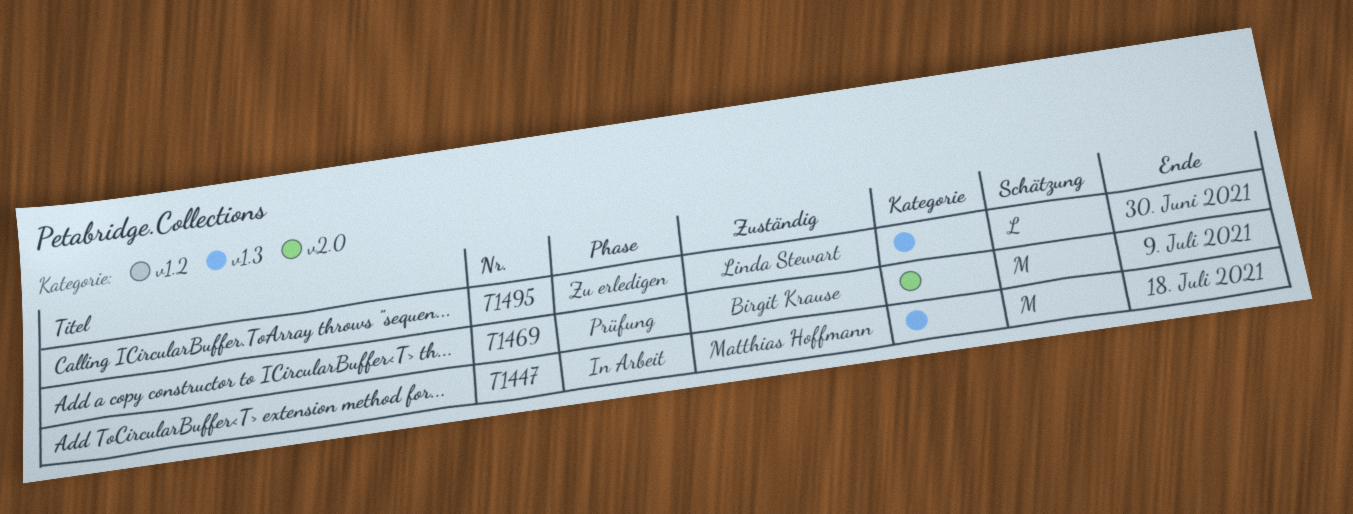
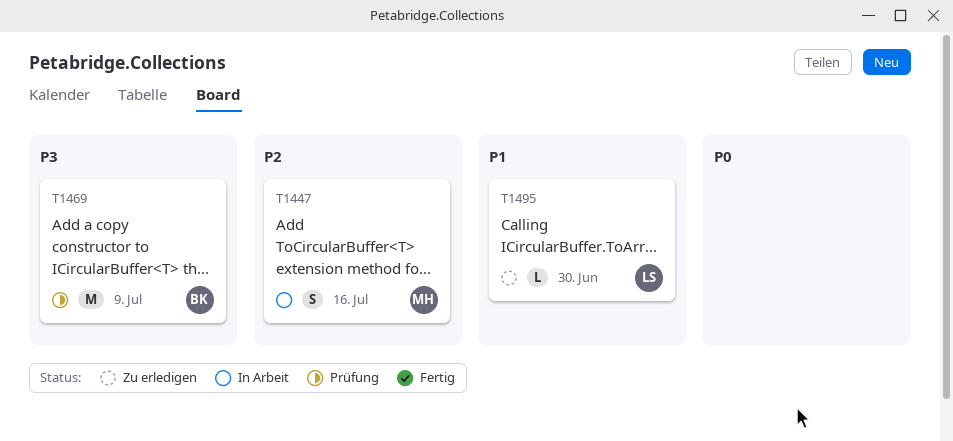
T1447, estimate: M -> S
T1447, due: Jul 18 -> Jul 16

